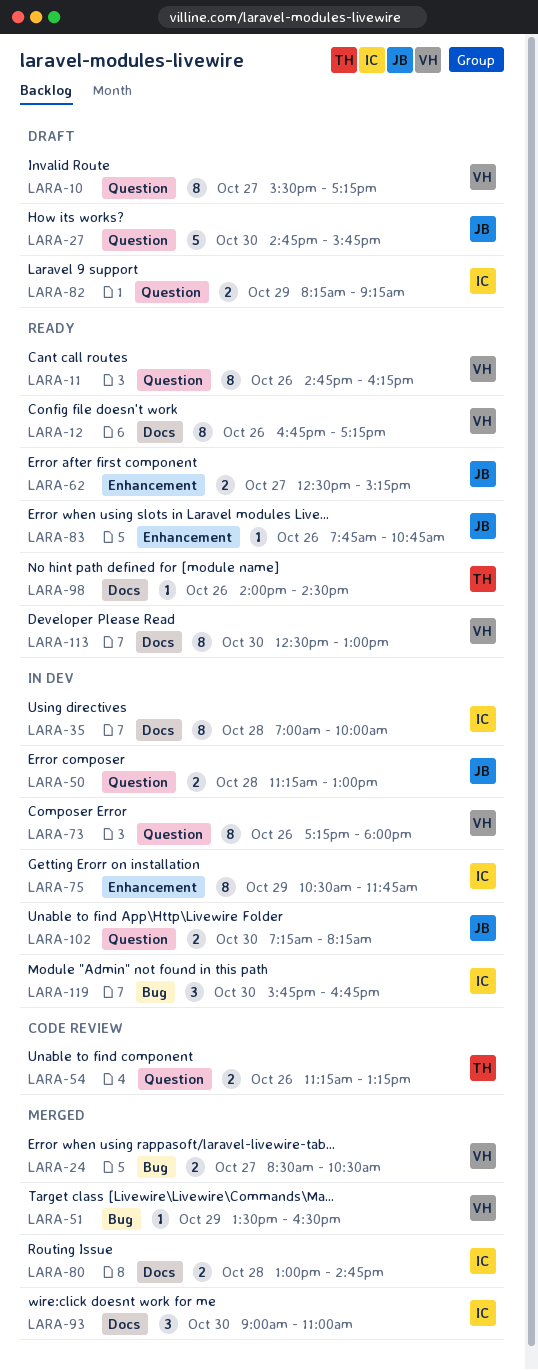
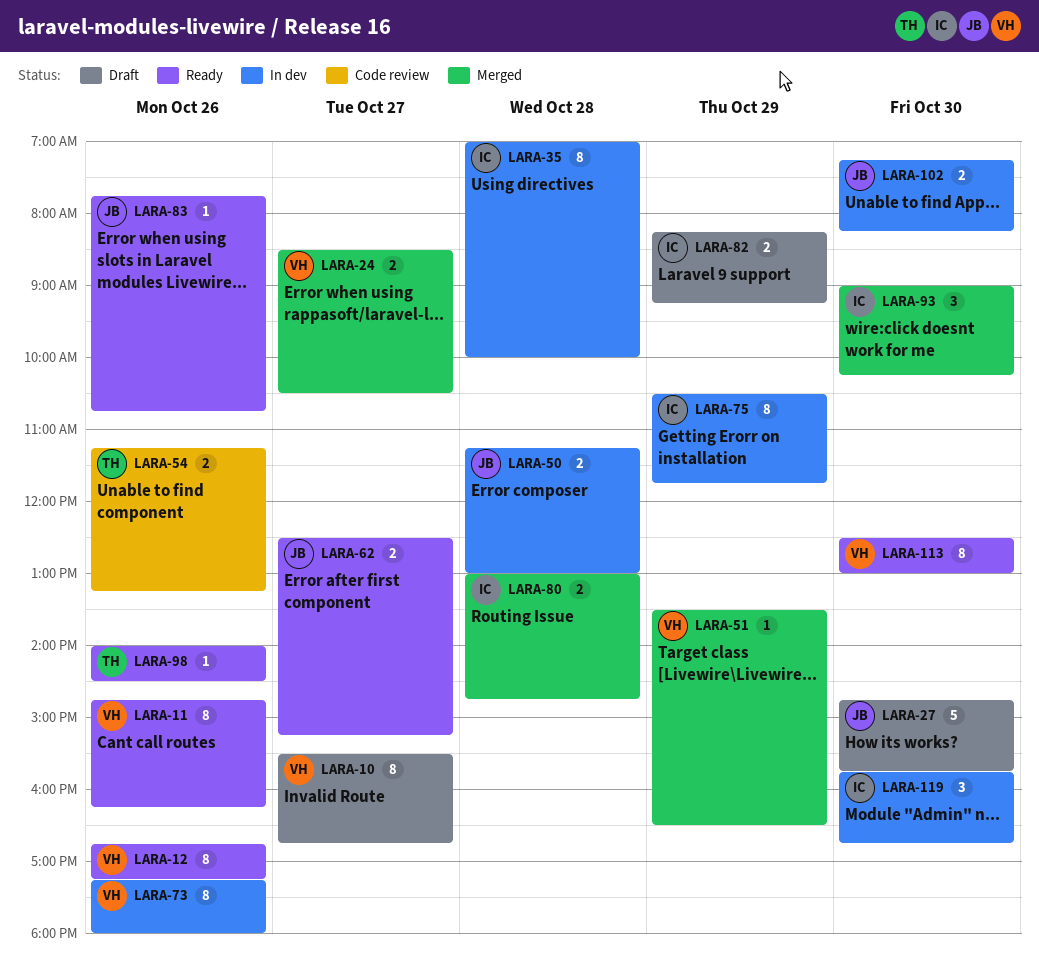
LARA-10, ends: 17:15 -> 16:45
LARA-93, ends: 11:00 -> 10:15

